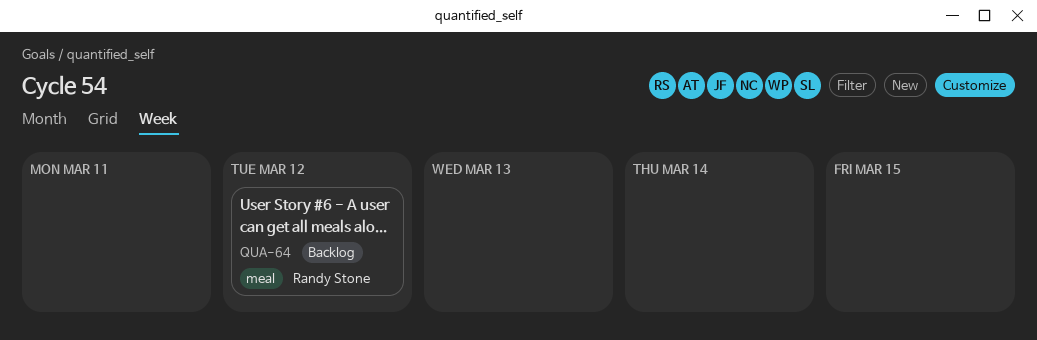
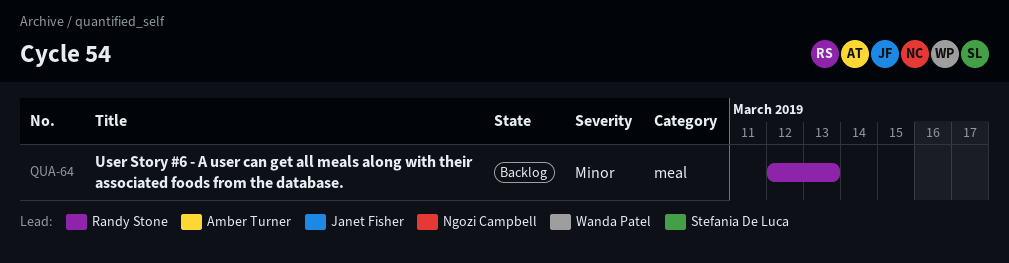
QUA-64, due: Mar 12 -> Mar 13

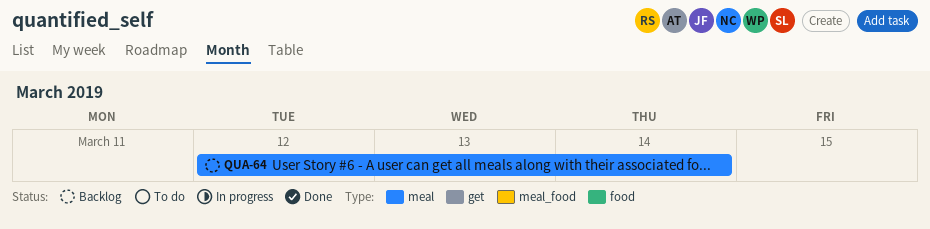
QUA-64, due: Mar 13 -> Mar 14

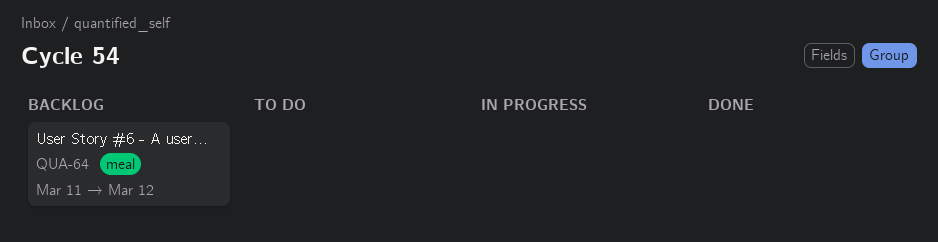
QUA-64, start: Mar 12 -> Mar 11
QUA-64, due: Mar 14 -> Mar 12

